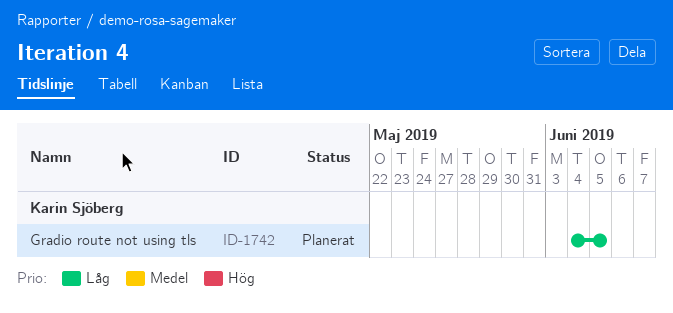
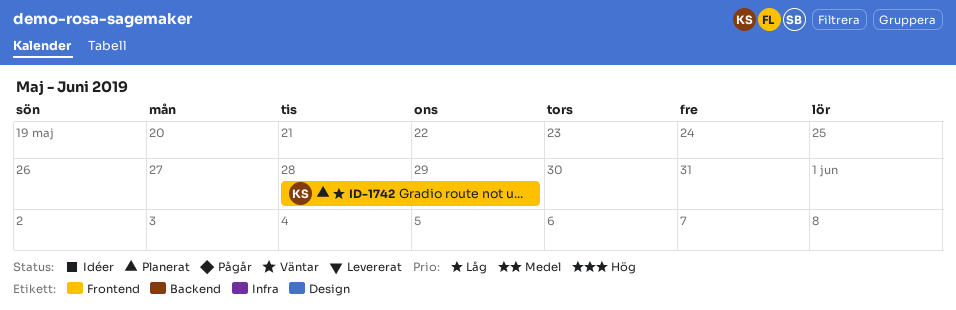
ID-1742, start: Jun 4 -> May 28
ID-1742, due: Jun 5 -> May 29

